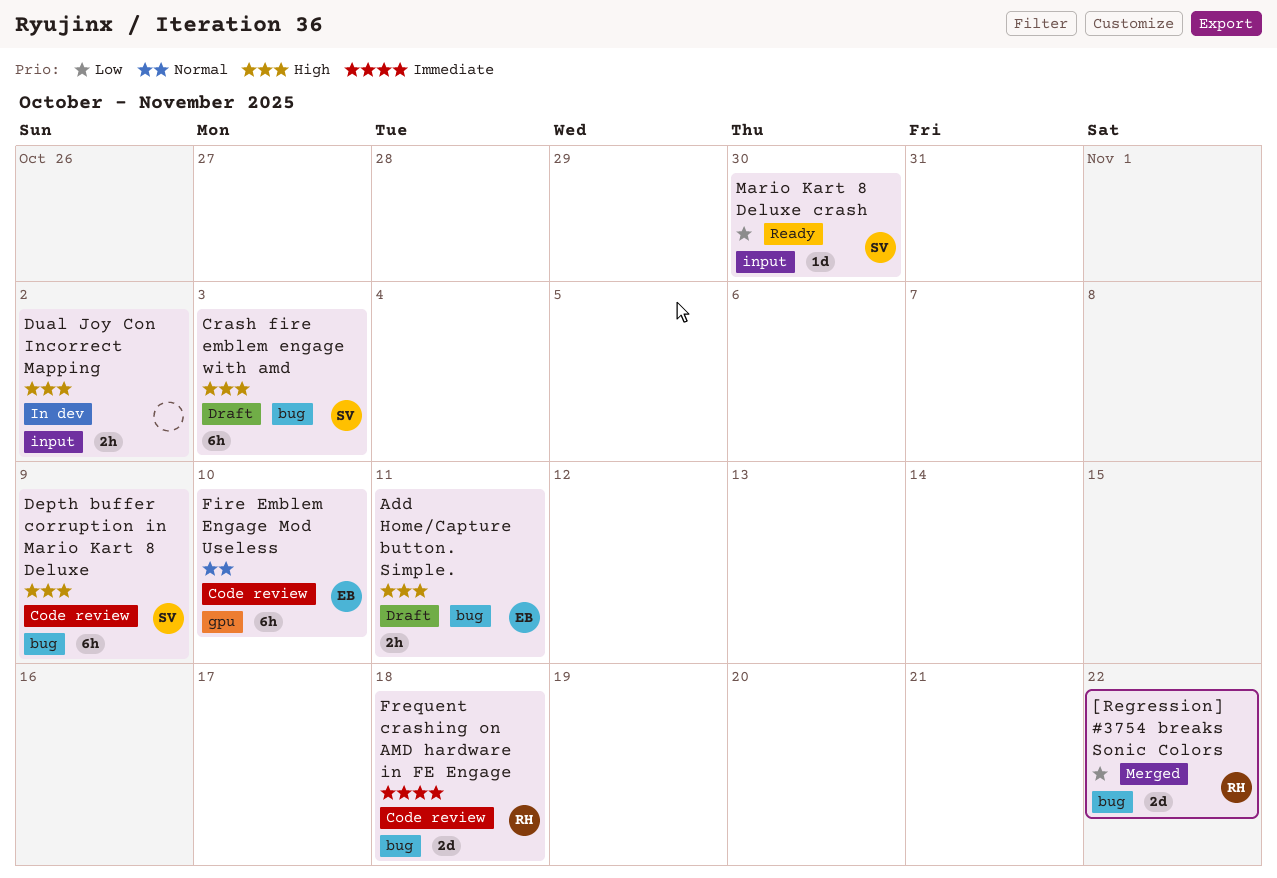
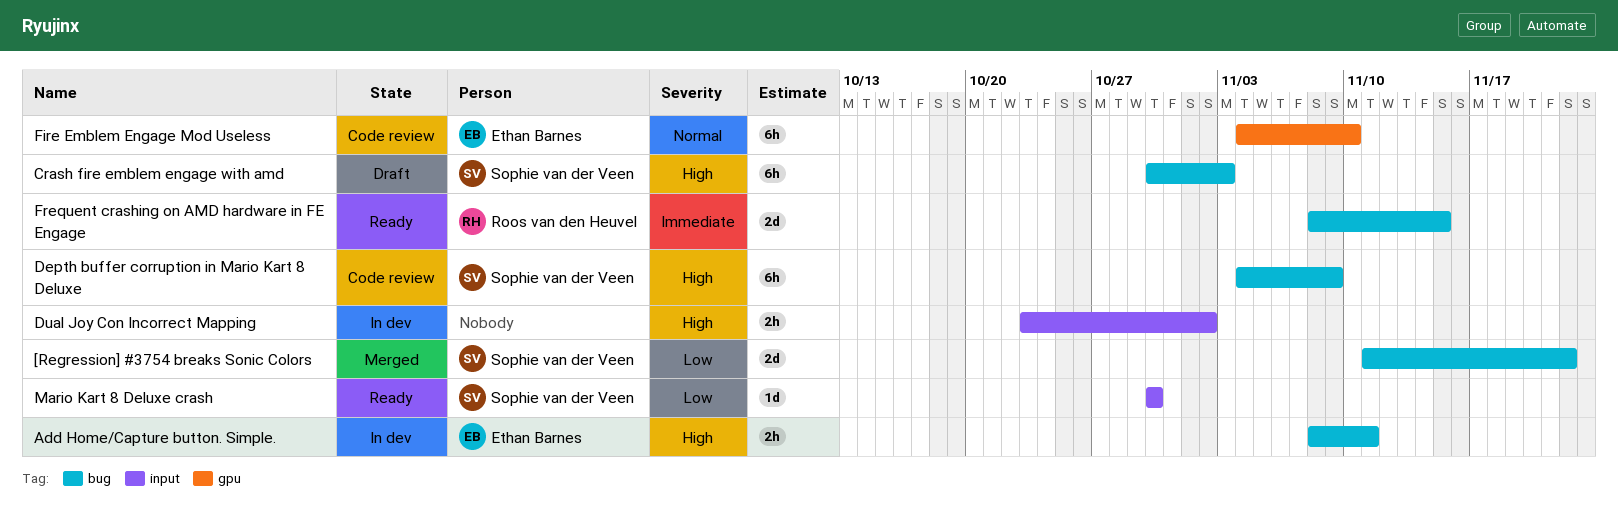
[Regression] #3754 breaks Sonic Colors, owner: Roos van den Heuvel -> Sophie van der Veen
Add Home/Capture button. Simple., status: Draft -> In dev
Frequent crashing on AMD hardware in FE Engage, status: Code review -> Ready
Frequent crashing on AMD hardware in FE Engage, due: Nov 18 -> Nov 15

